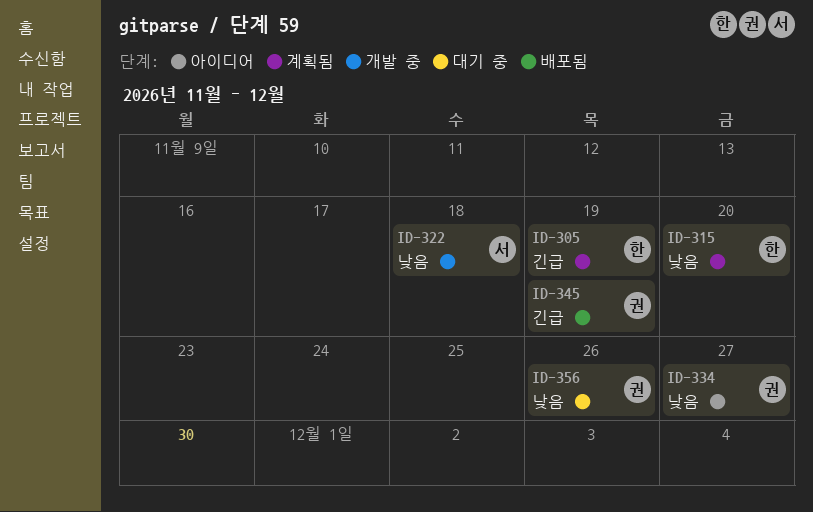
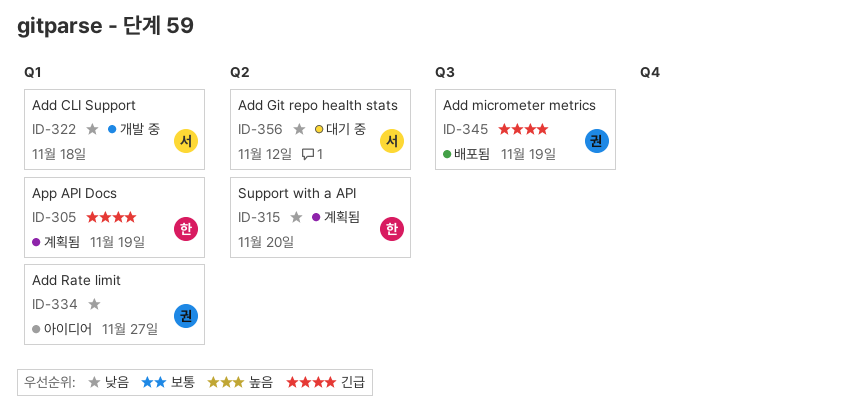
ID-356, owner: 권 -> 서
ID-356, due: Nov 26 -> Nov 12

